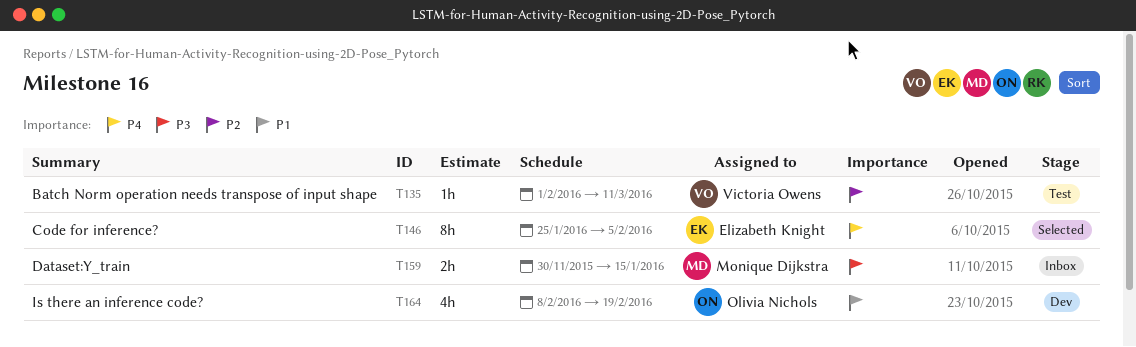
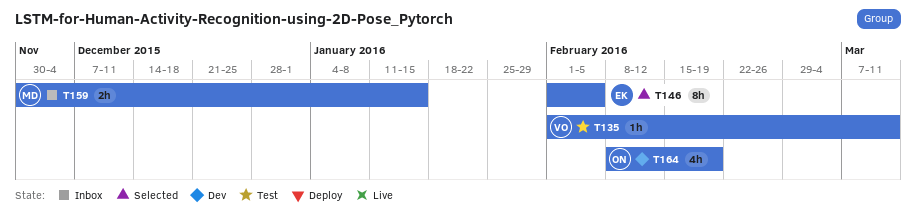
T146, start: Jan 25 -> Feb 1

